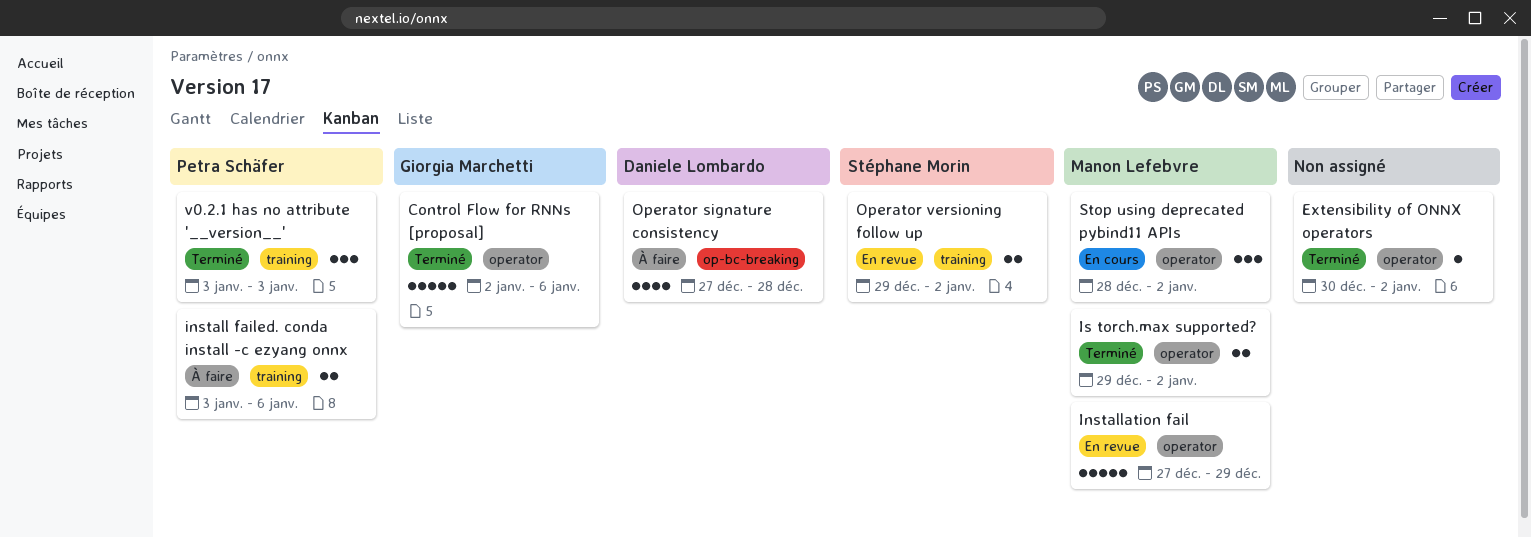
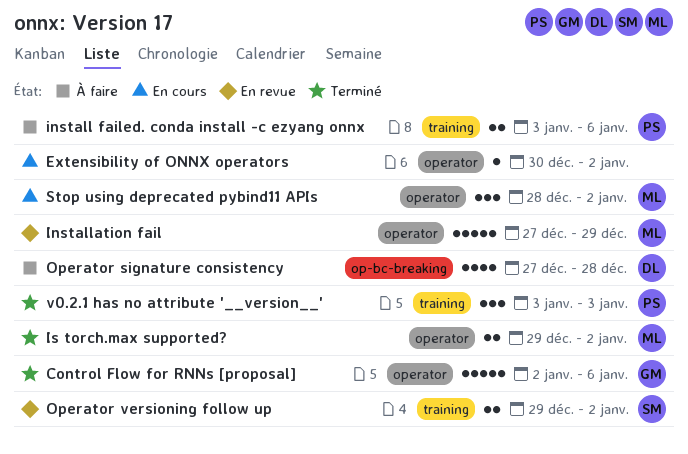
Extensibility of ONNX operators, status: Terminé -> En cours

